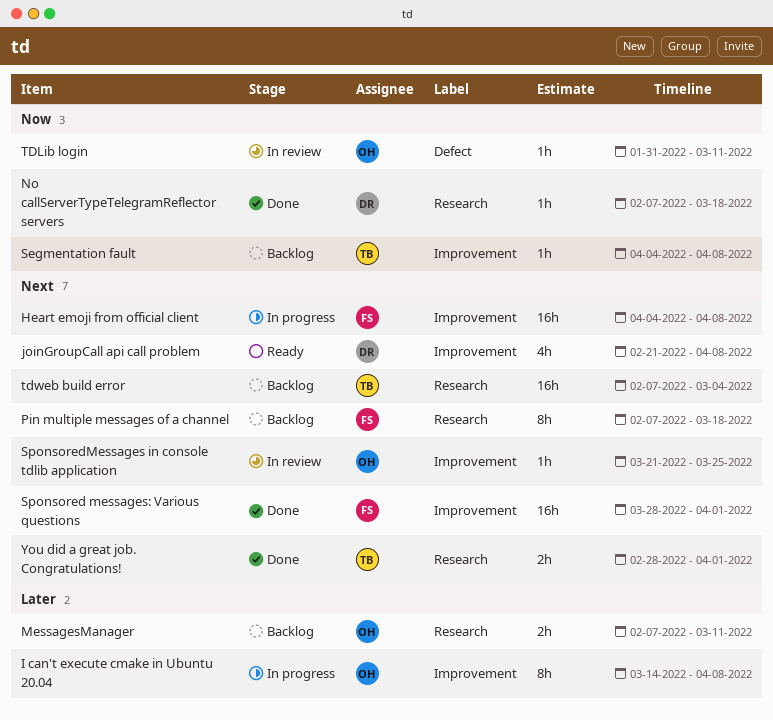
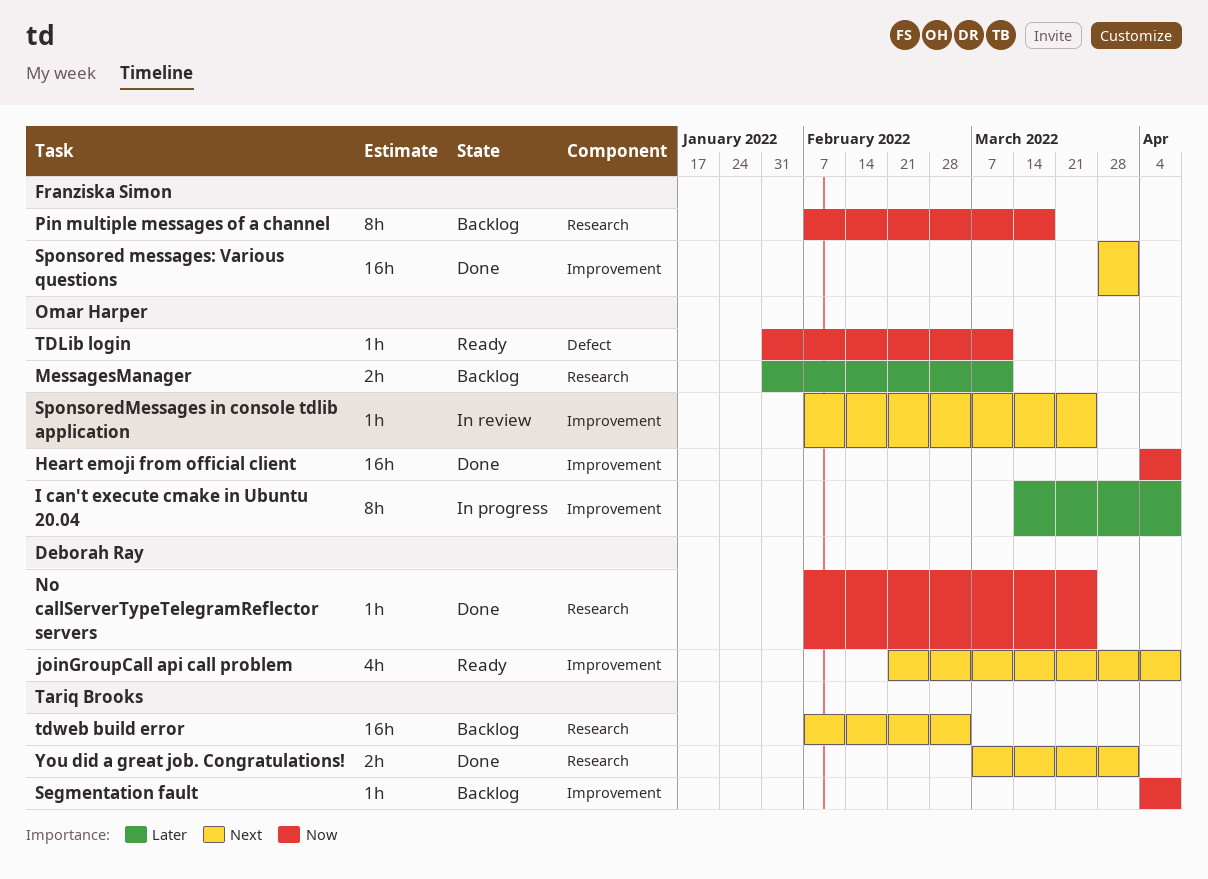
Heart emoji from official client, status: In progress -> Done
Heart emoji from official client, owner: Franziska Simon -> Omar Harper
Heart emoji from official client, priority: Next -> Now
MessagesManager, start: Feb 7 -> Jan 31
No callServerTypeTelegramReflector servers, due: Mar 18 -> Mar 25
Pin multiple messages of a channel, priority: Next -> Now
SponsoredMessages in console tdlib application, start: Mar 21 -> Feb 7
TDLib login, status: In review -> Ready
You did a great job. Congratulations!, start: Feb 28 -> Mar 7

